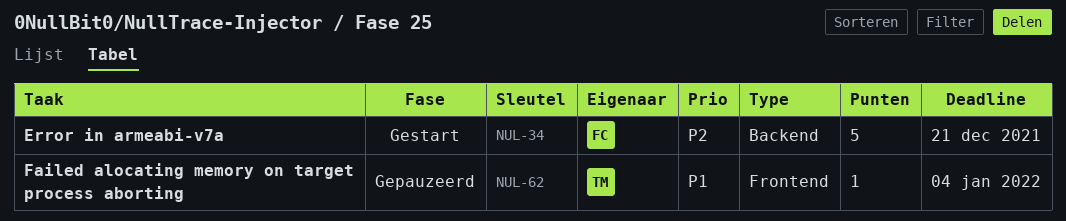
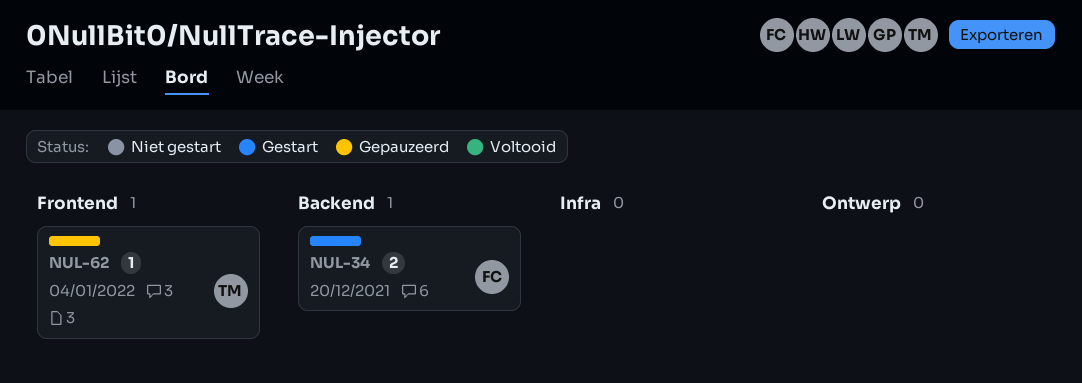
NUL-34, estimate: 5 -> 2
NUL-34, due: Dec 21 -> Dec 20

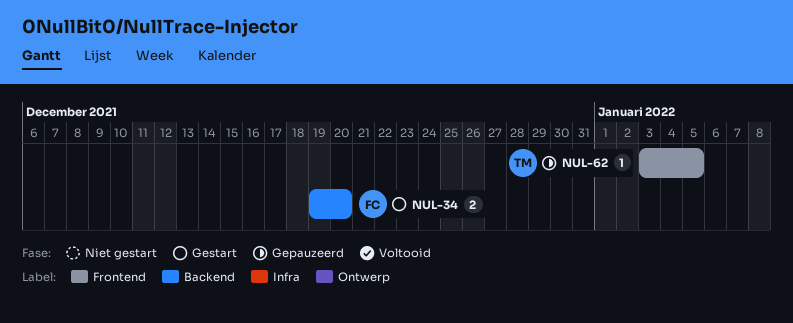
NUL-62, due: Jan 4 -> Jan 5

